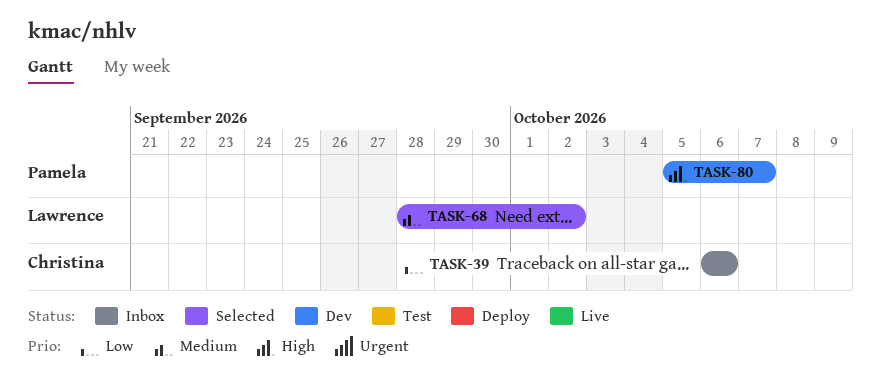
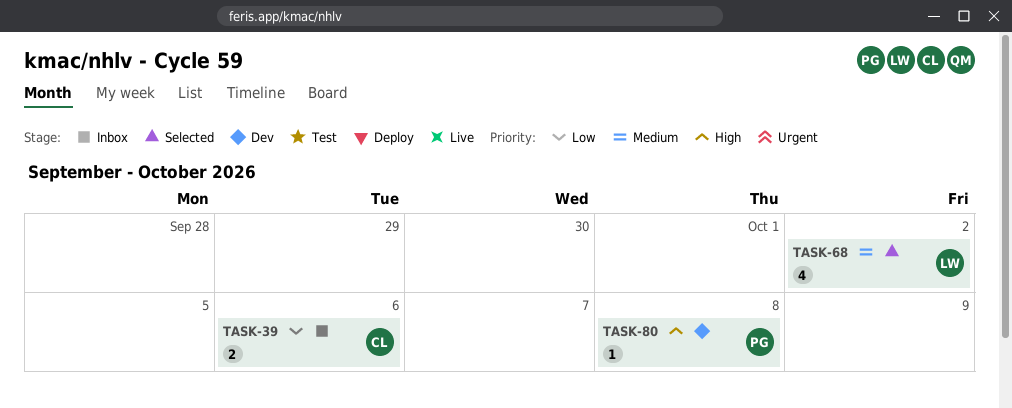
TASK-80, due: Oct 7 -> Oct 8

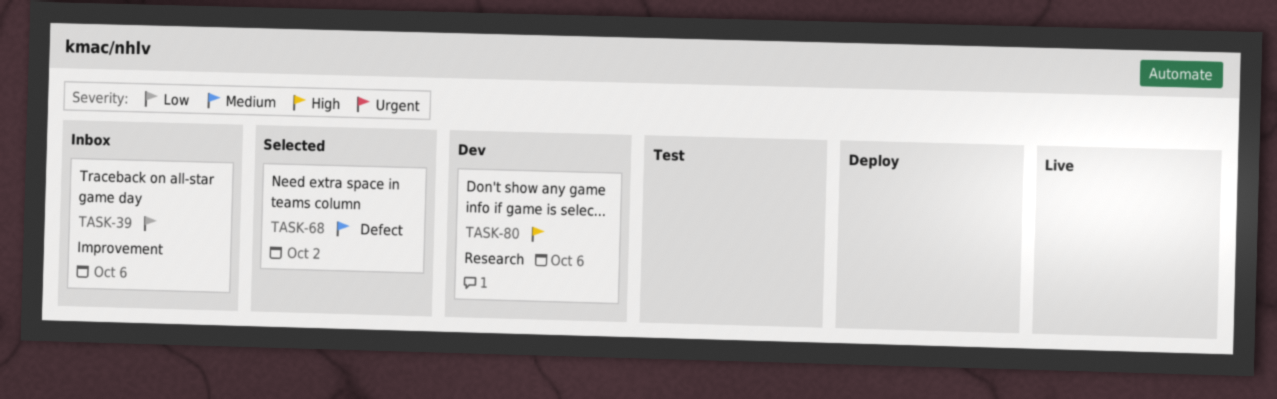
TASK-80, due: Oct 8 -> Oct 6

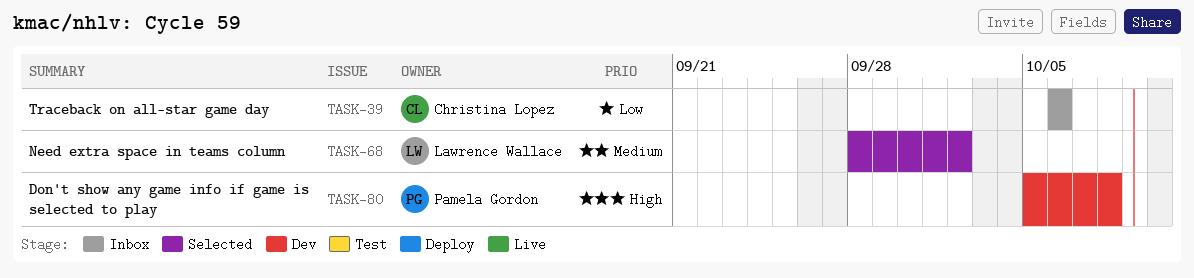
TASK-80, due: Oct 6 -> Oct 8

